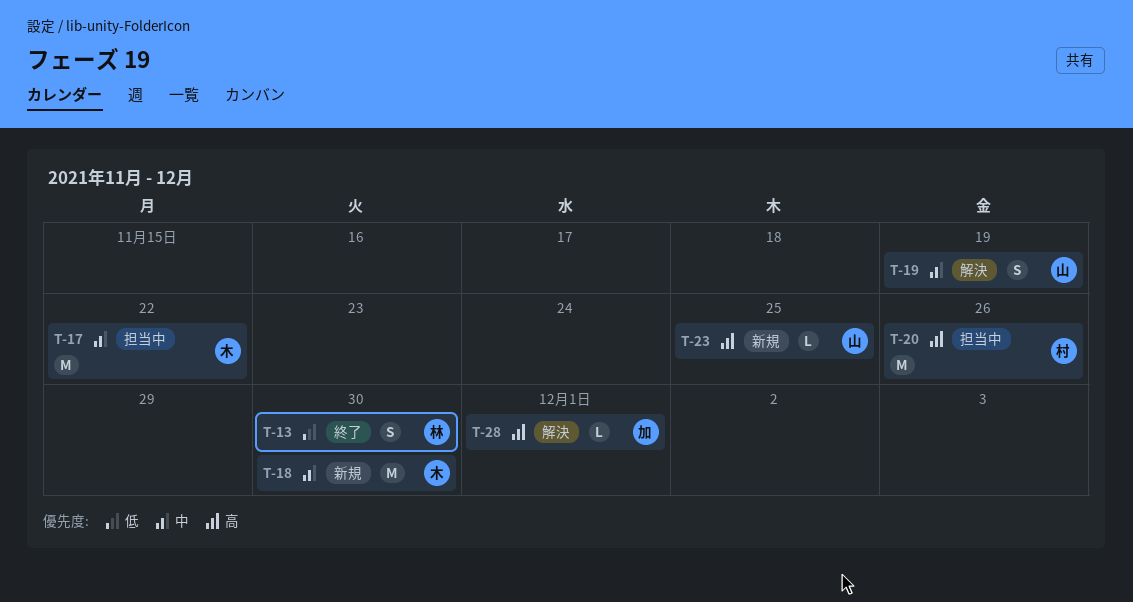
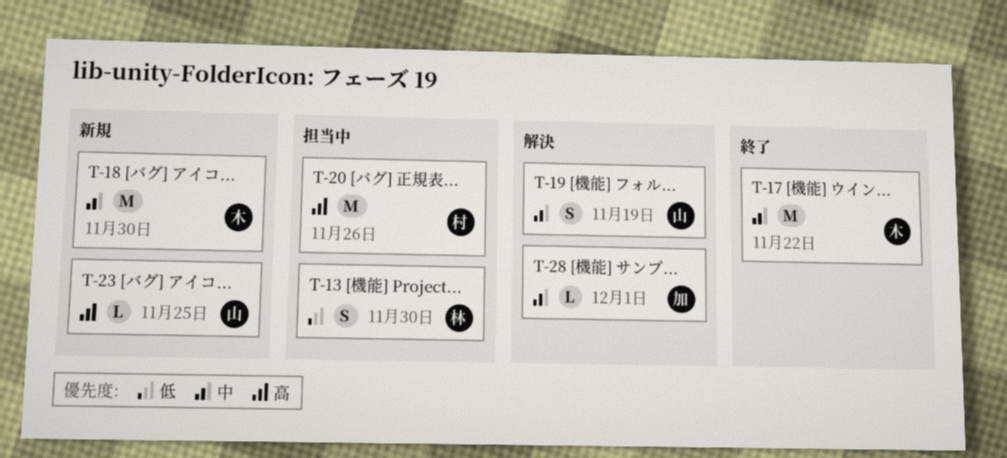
T-13, status: 終了 -> 担当中
T-17, status: 担当中 -> 終了
T-28, priority: 高 -> 中

